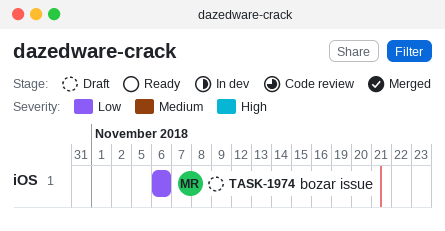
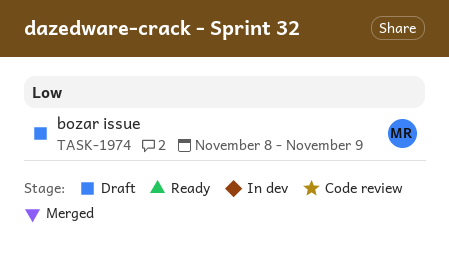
TASK-1974, start: Nov 6 -> Nov 8
TASK-1974, due: Nov 6 -> Nov 9

